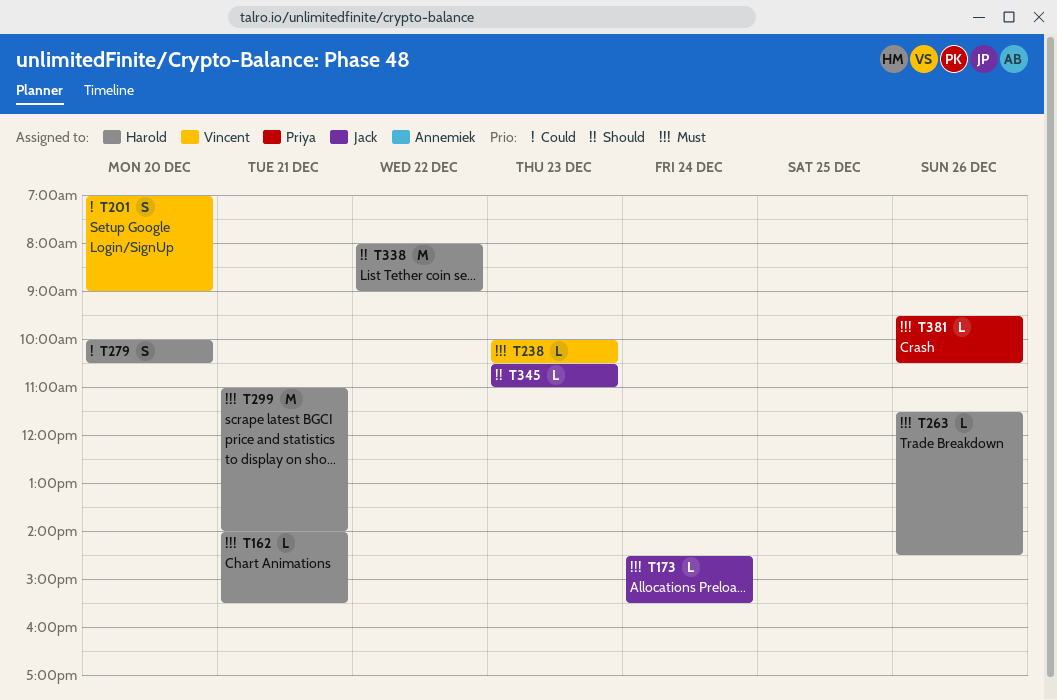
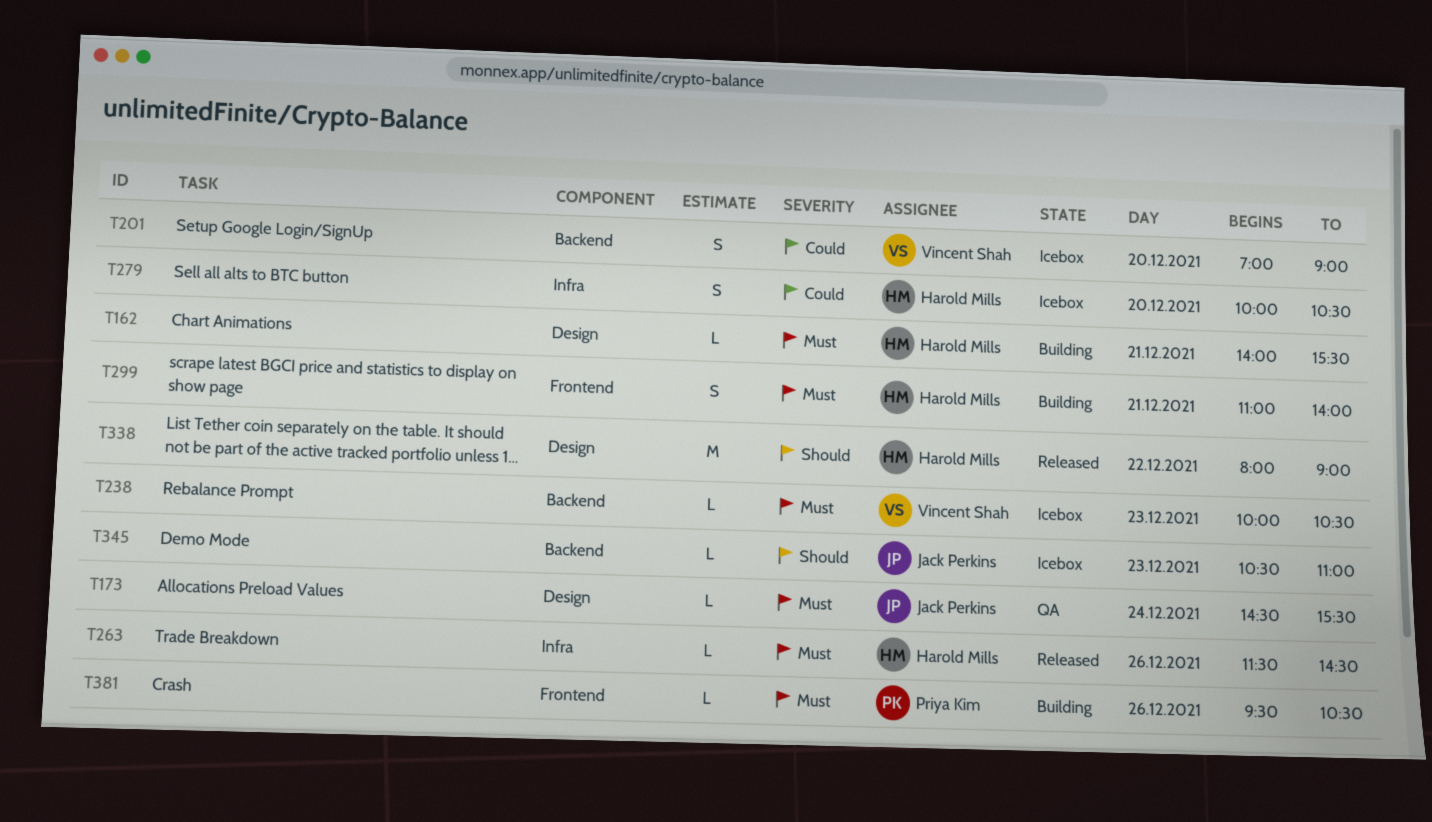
T299, estimate: M -> S

